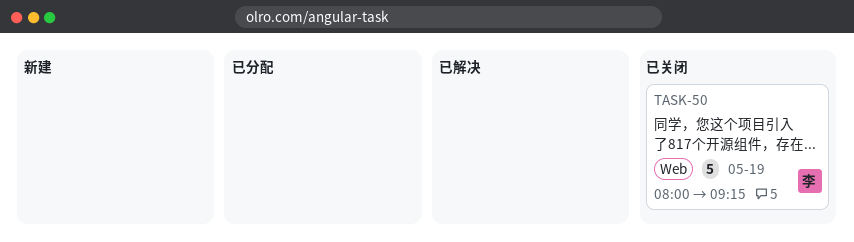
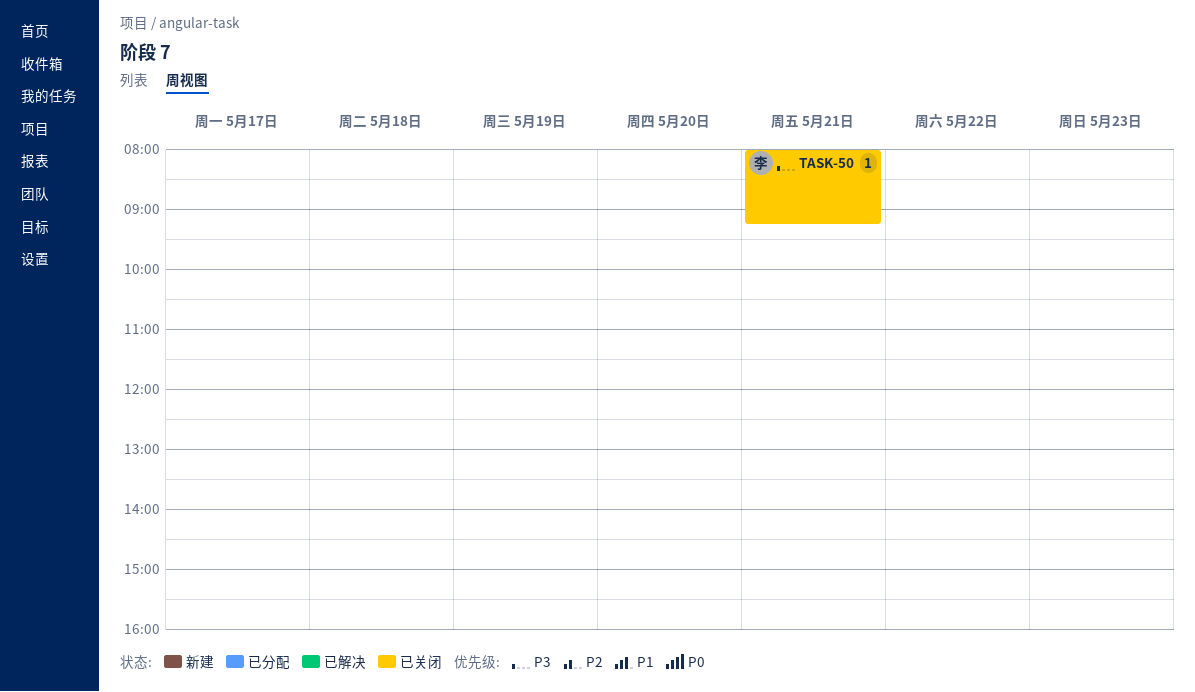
TASK-50, estimate: 5 -> 1
TASK-50, day: May 19 -> May 21

